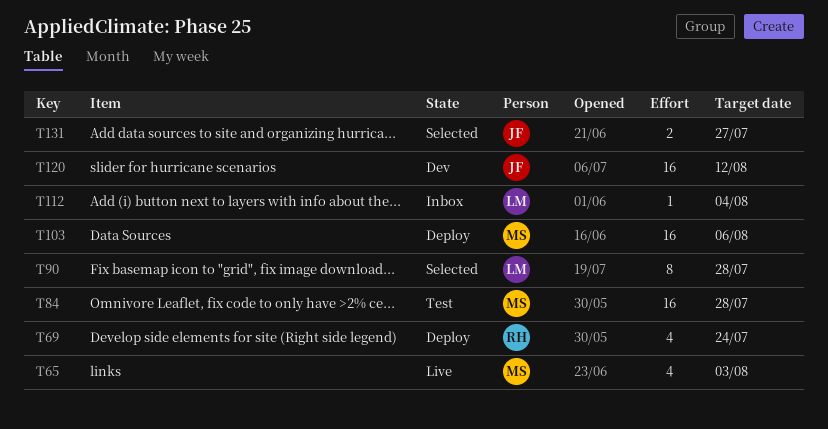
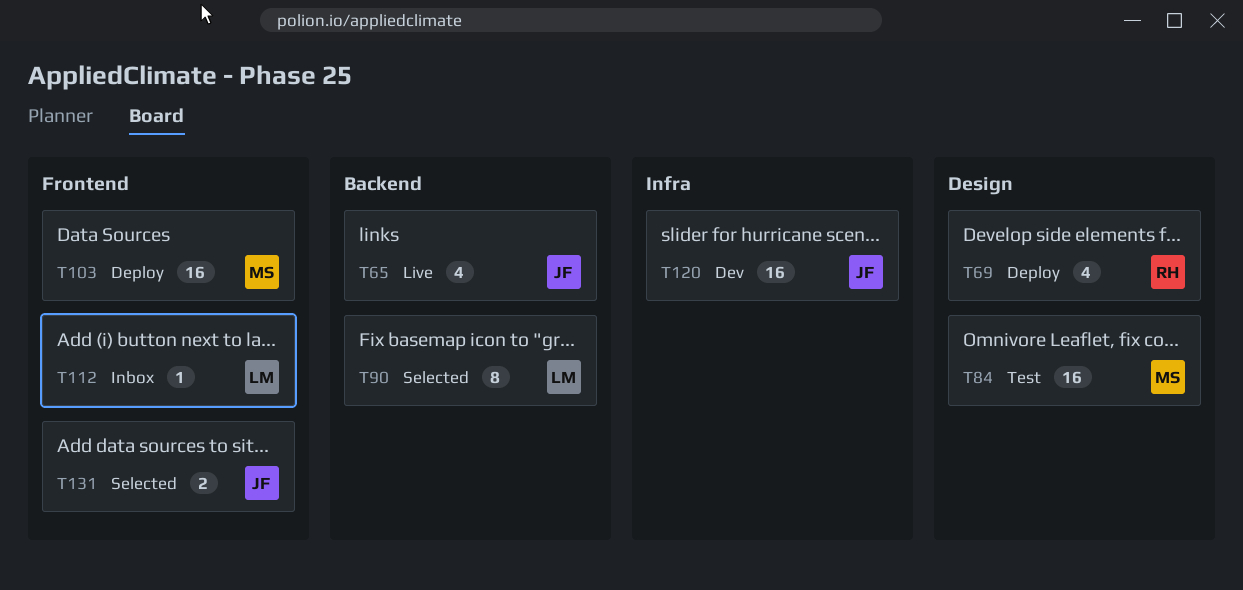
T65, owner: MS -> JF

